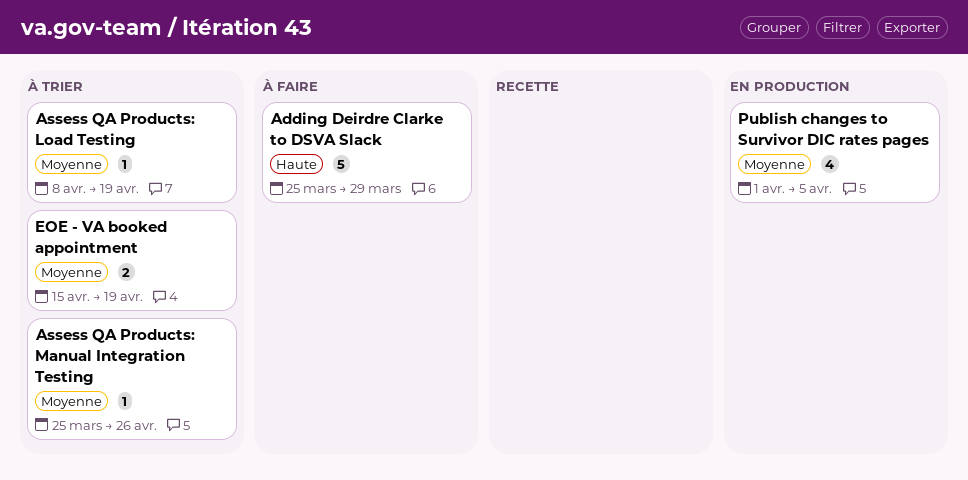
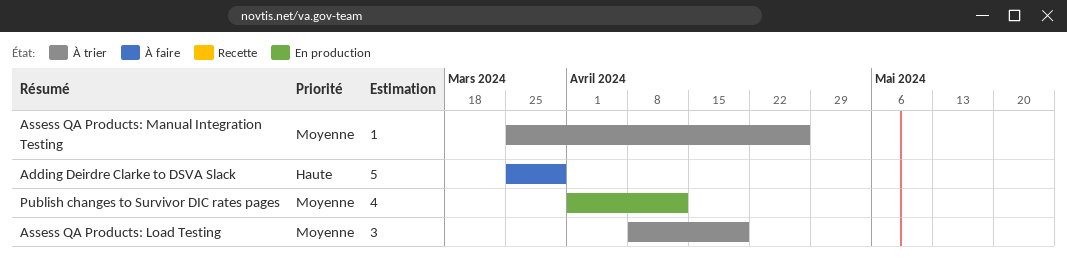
Assess QA Products: Load Testing, estimate: 1 -> 3
EOE - VA booked appointment: present -> none
Publish changes to Survivor DIC rates pages, due: Apr 5 -> Apr 12

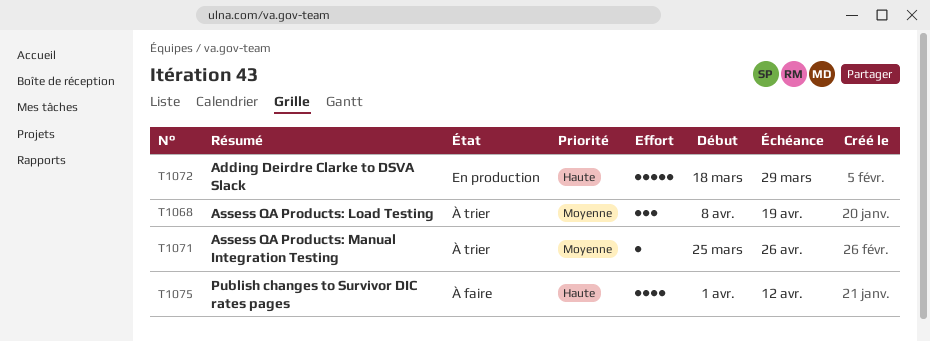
Adding Deirdre Clarke to DSVA Slack, status: À faire -> En production
Adding Deirdre Clarke to DSVA Slack, start: Mar 25 -> Mar 18
Publish changes to Survivor DIC rates pages, status: En production -> À faire
Publish changes to Survivor DIC rates pages, priority: Moyenne -> Haute

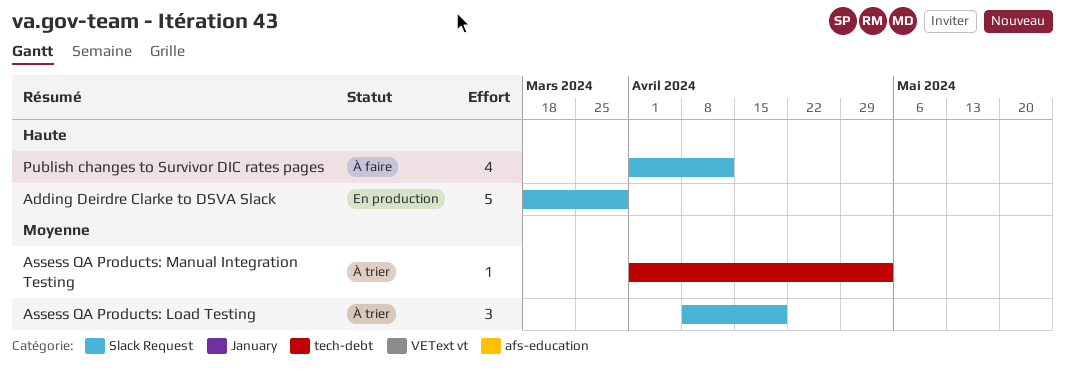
Assess QA Products: Manual Integration Testing, start: Mar 25 -> Apr 1
Assess QA Products: Manual Integration Testing, due: Apr 26 -> May 3

